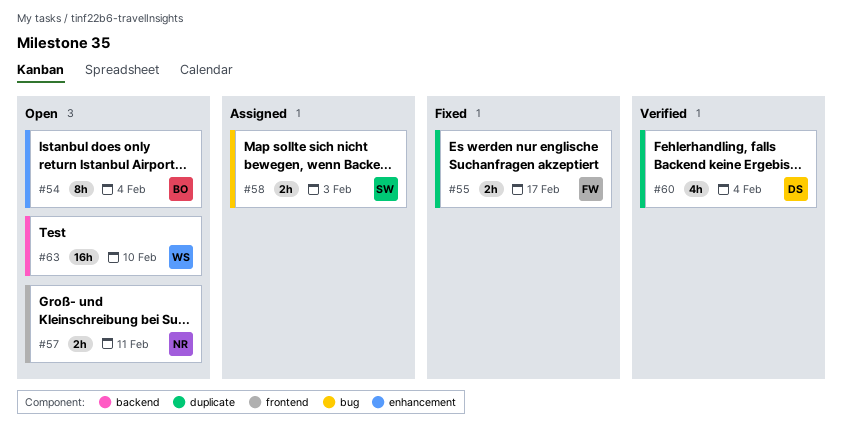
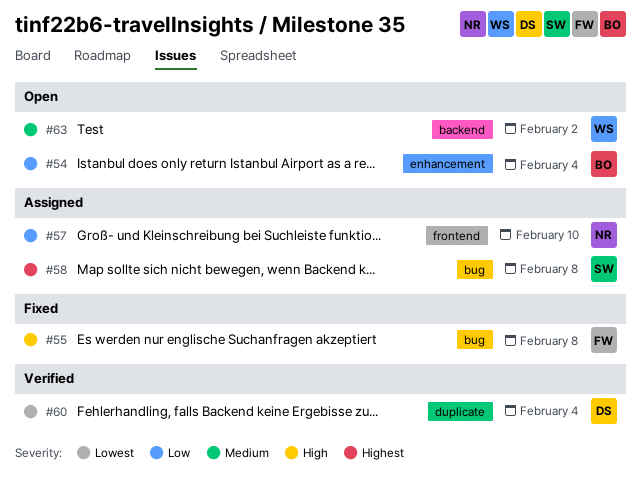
#55, label: duplicate -> bug
#55, due: Feb 17 -> Feb 8
#57, status: Open -> Assigned
#57, due: Feb 11 -> Feb 10
#58, due: Feb 3 -> Feb 8
#63, due: Feb 10 -> Feb 2

